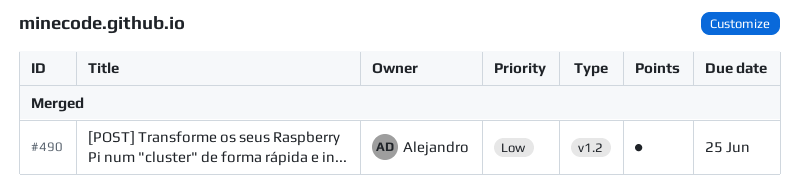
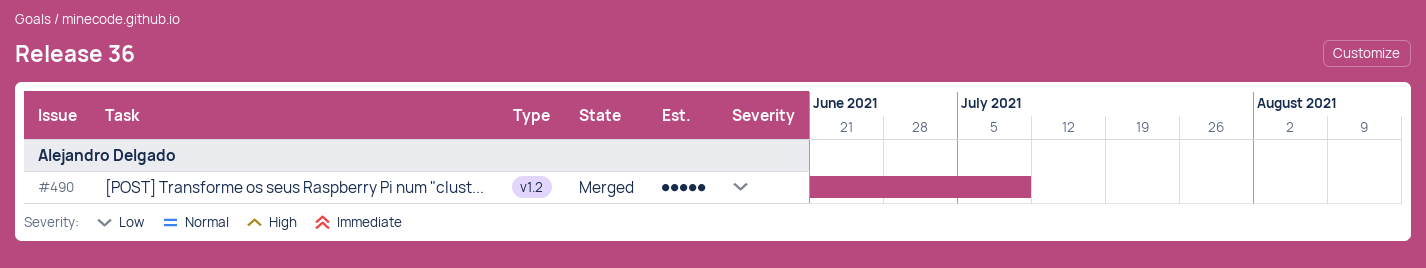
#490, estimate: 1 -> 5
#490, due: Jun 25 -> Jul 9

